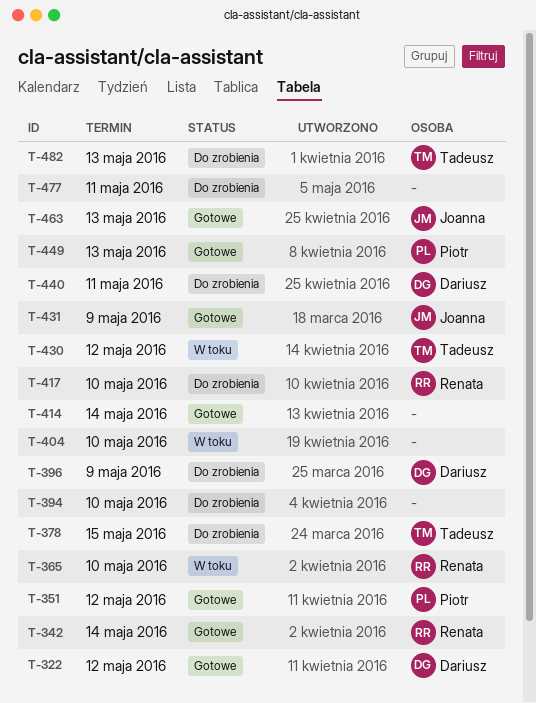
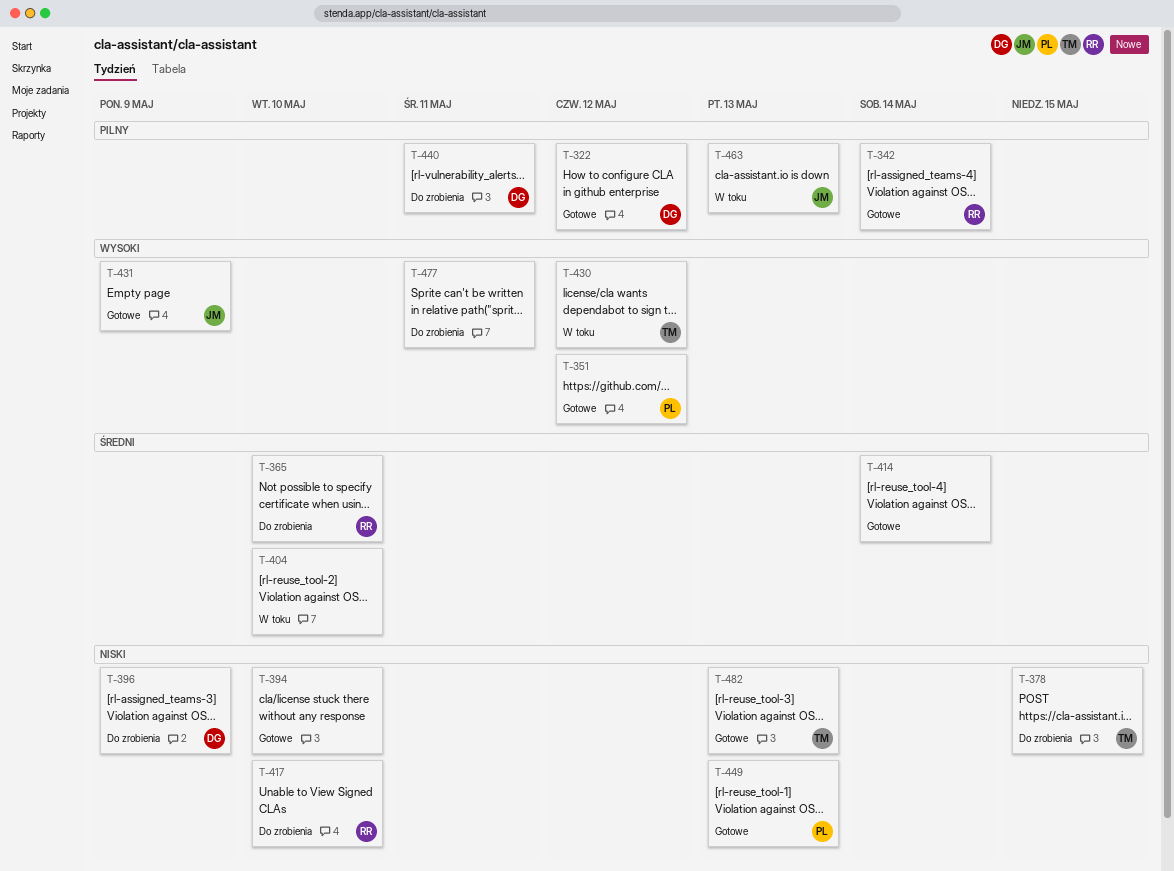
T-365, status: W toku -> Do zrobienia
T-394, status: Do zrobienia -> Gotowe
T-463, status: Gotowe -> W toku
T-482, status: Do zrobienia -> Gotowe

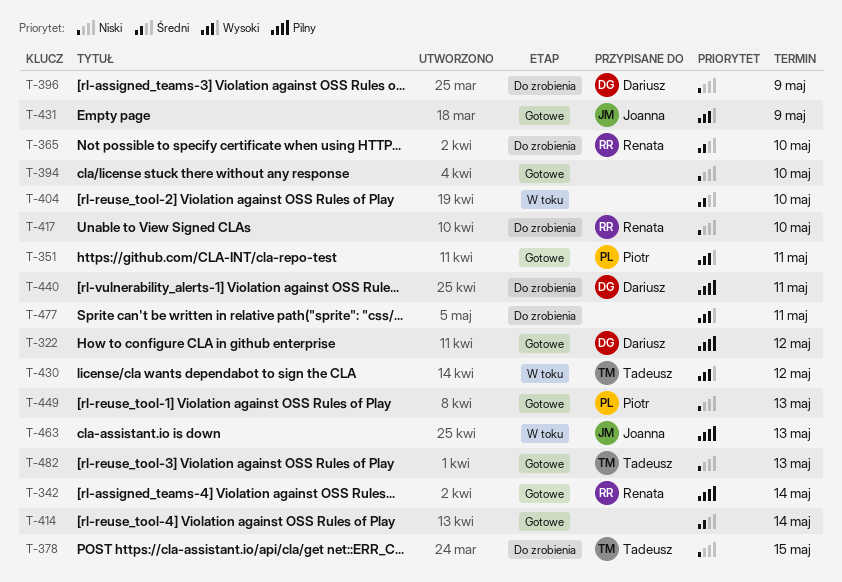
T-351, due: May 12 -> May 11

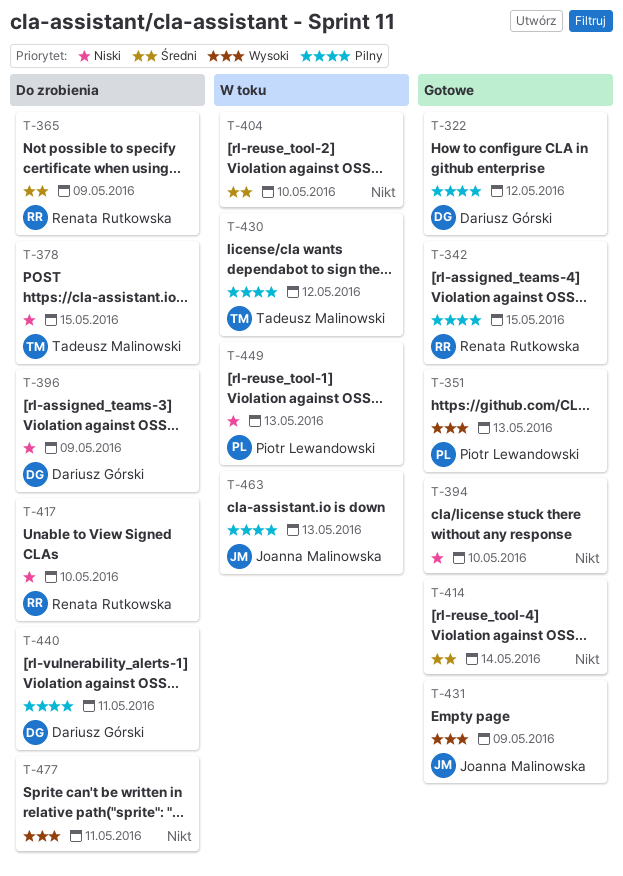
T-342, due: May 14 -> May 15
T-351, due: May 11 -> May 13
T-365, due: May 10 -> May 9
T-430, priority: Wysoki -> Pilny
T-449, status: Gotowe -> W toku
T-482: present -> none

